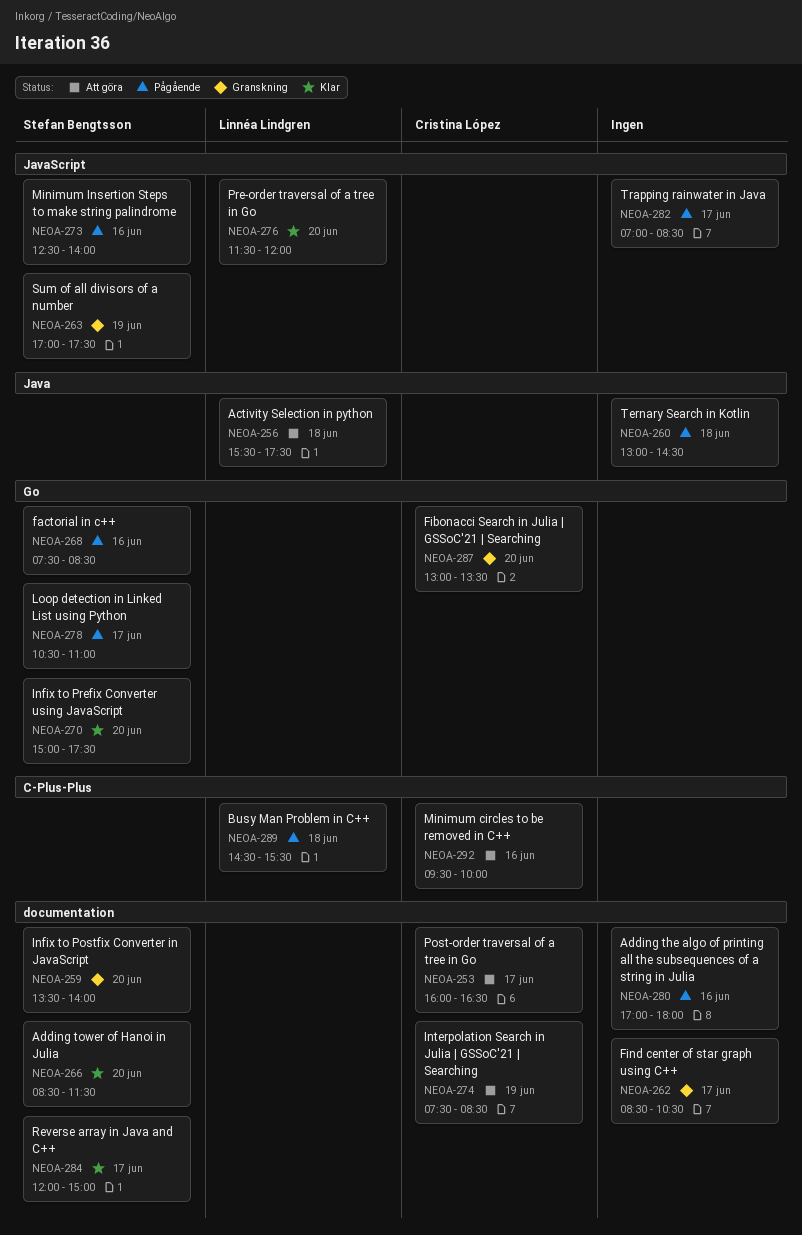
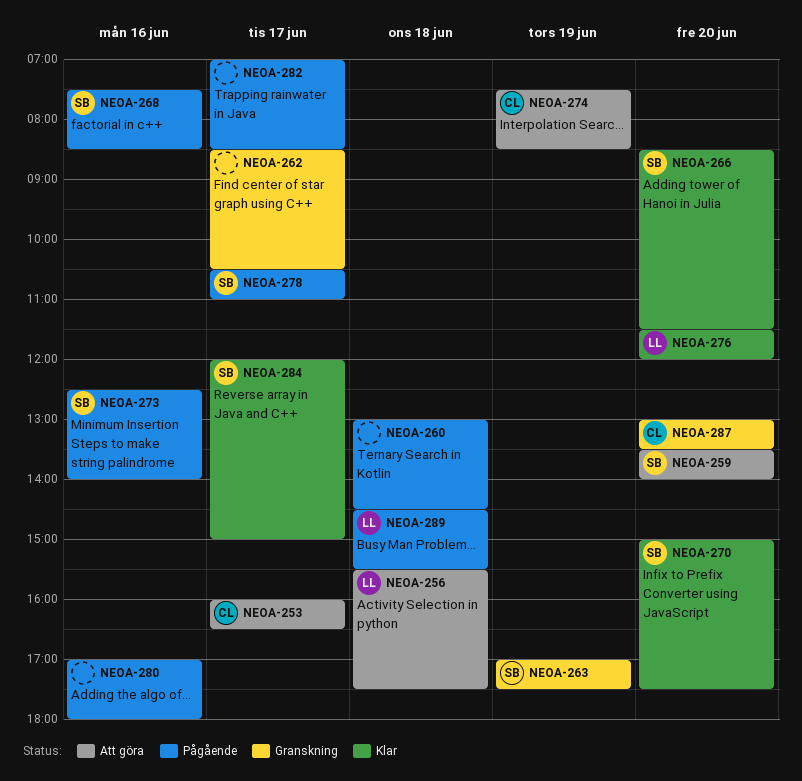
NEOA-259, status: Granskning -> Att göra
NEOA-292: present -> none

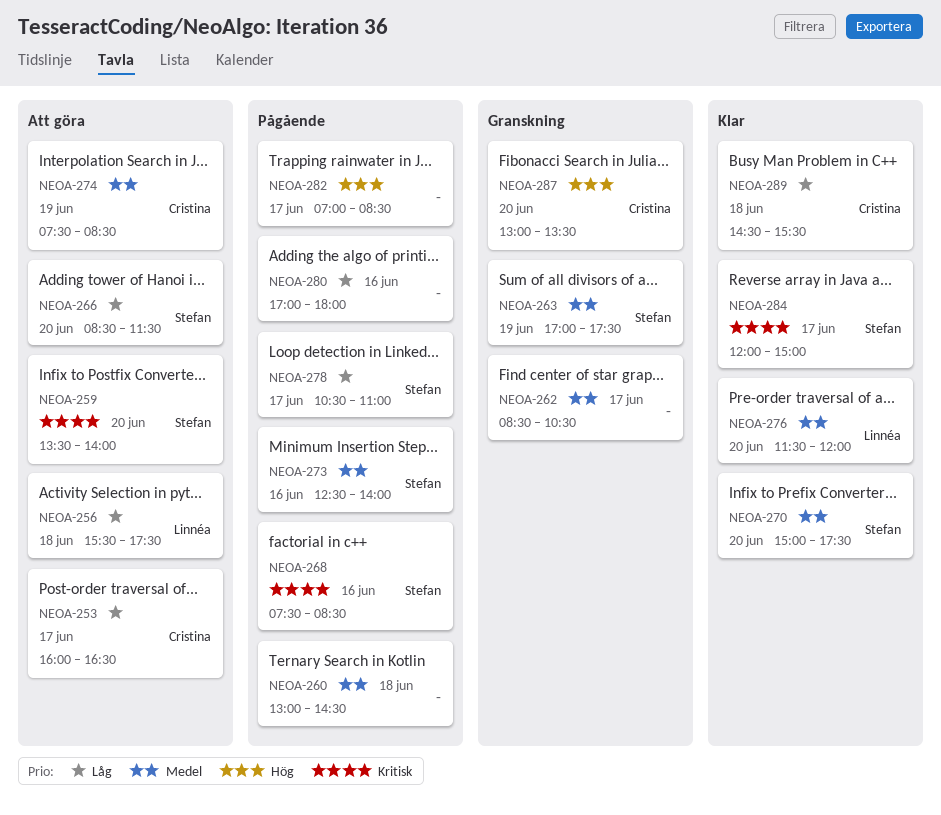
NEOA-266, status: Klar -> Att göra
NEOA-289, status: Pågående -> Klar
NEOA-289, owner: Linnéa -> Cristina

